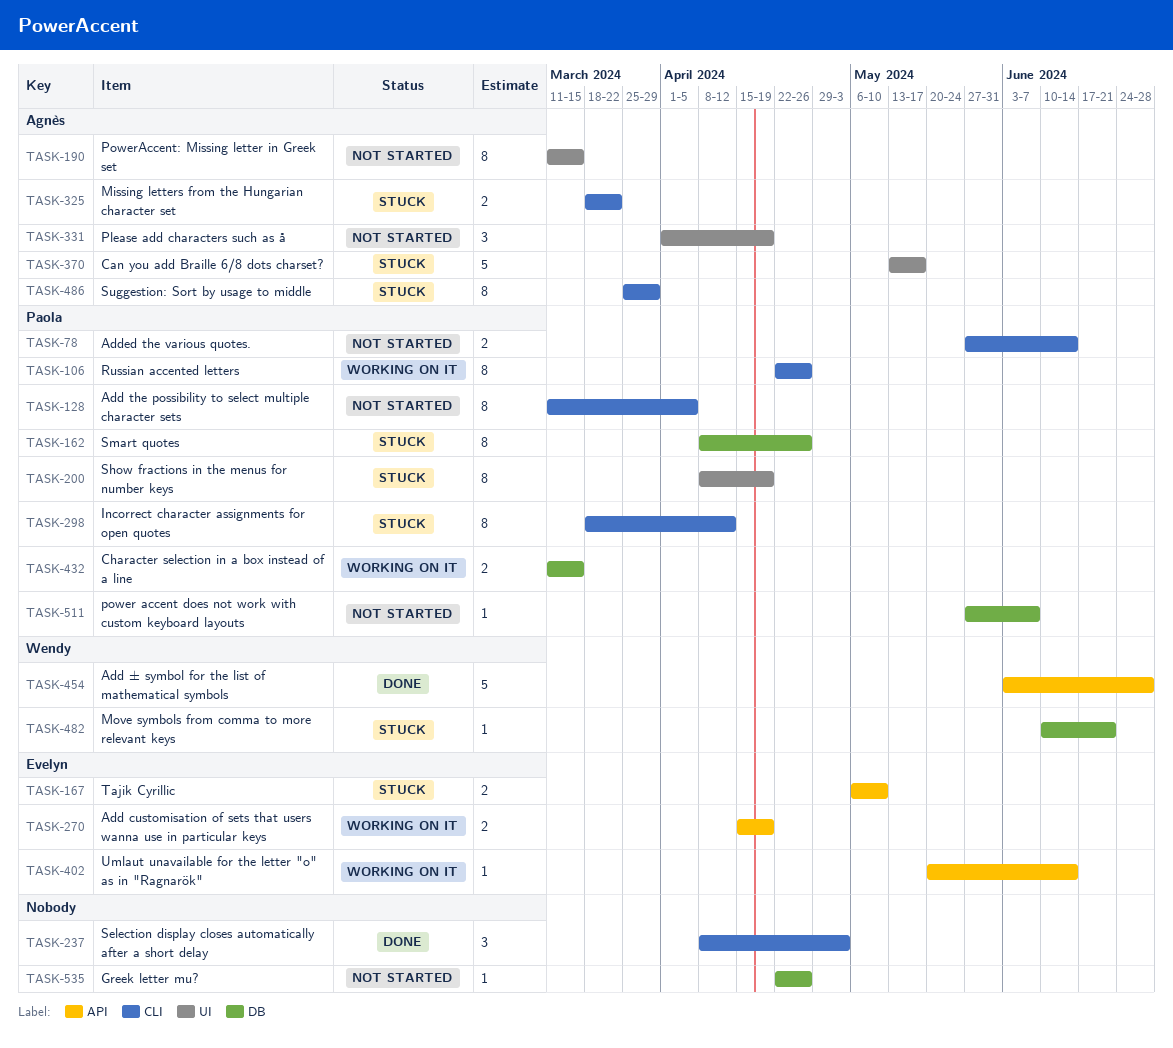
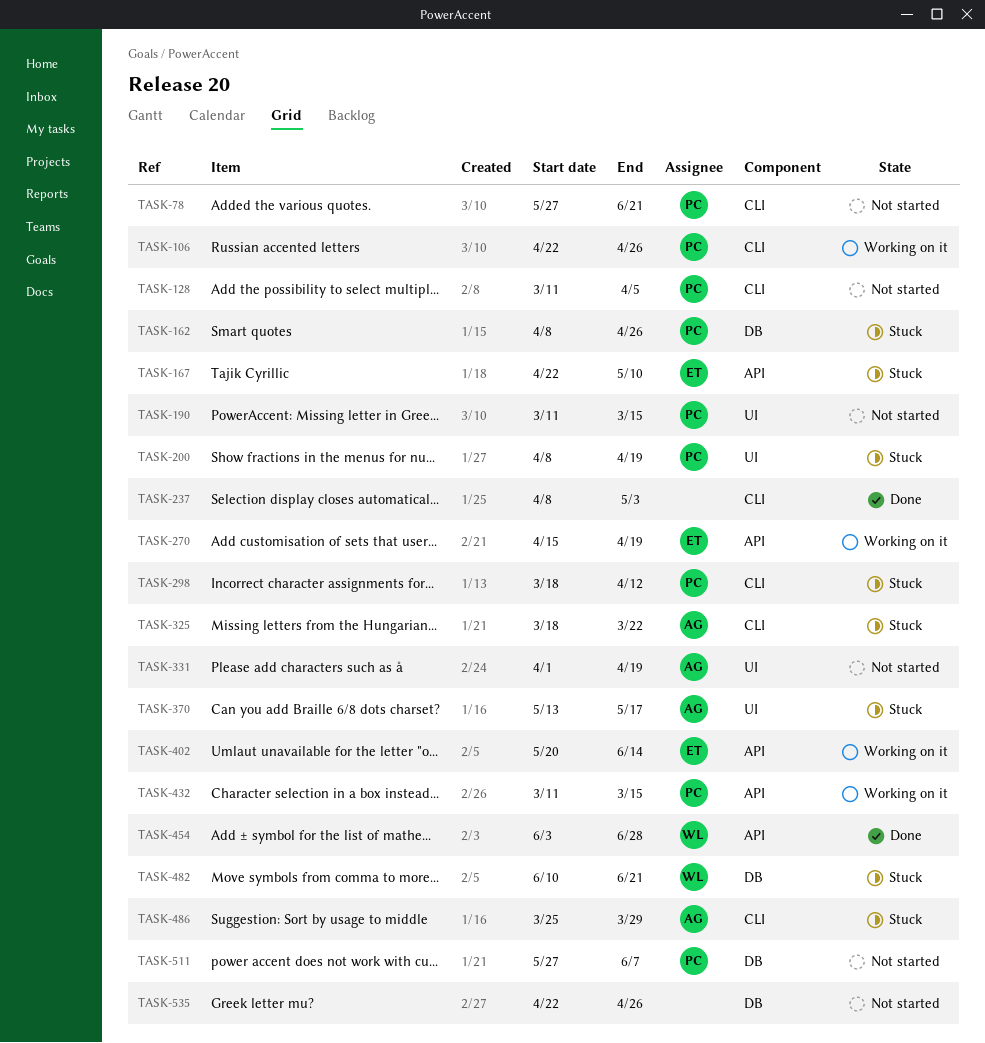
TASK-78, due: Jun 14 -> Jun 21
TASK-167, start: May 6 -> Apr 22
TASK-190, owner: Agnès -> Paola
TASK-432, label: DB -> API

